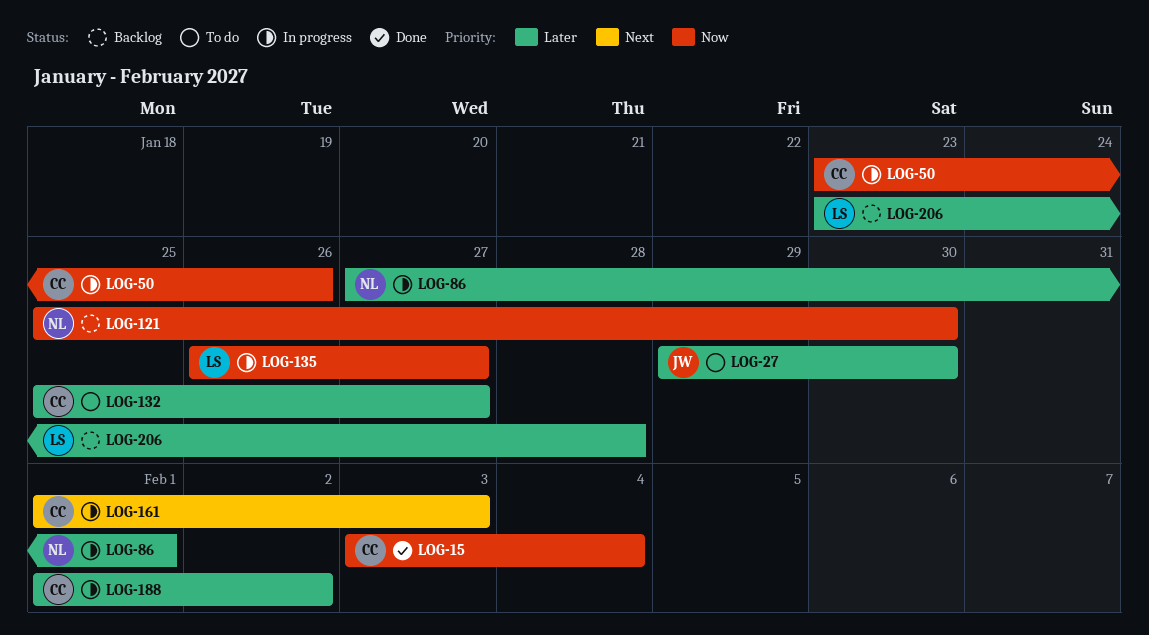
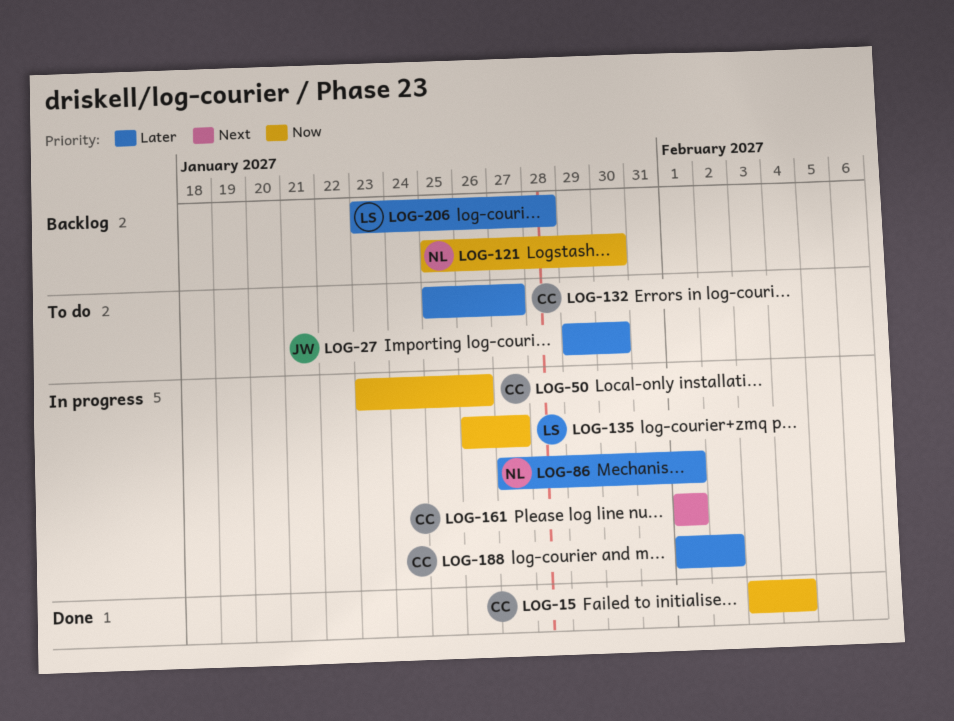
LOG-161, due: Feb 3 -> Feb 1

